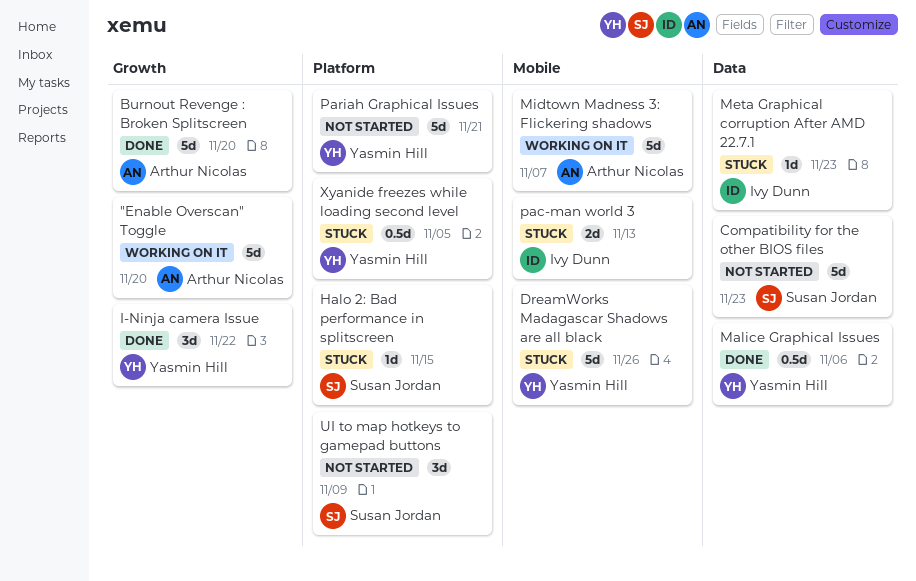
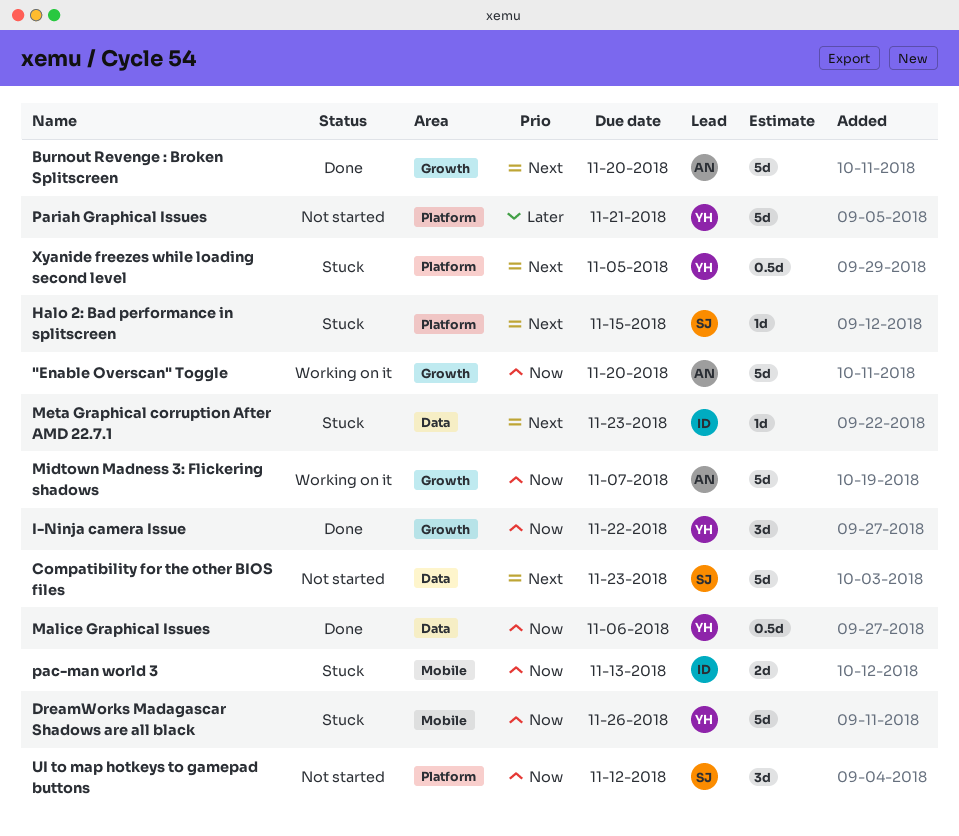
Midtown Madness 3: Flickering shadows, label: Mobile -> Growth
UI to map hotkeys to gamepad buttons, due: Nov 9 -> Nov 12

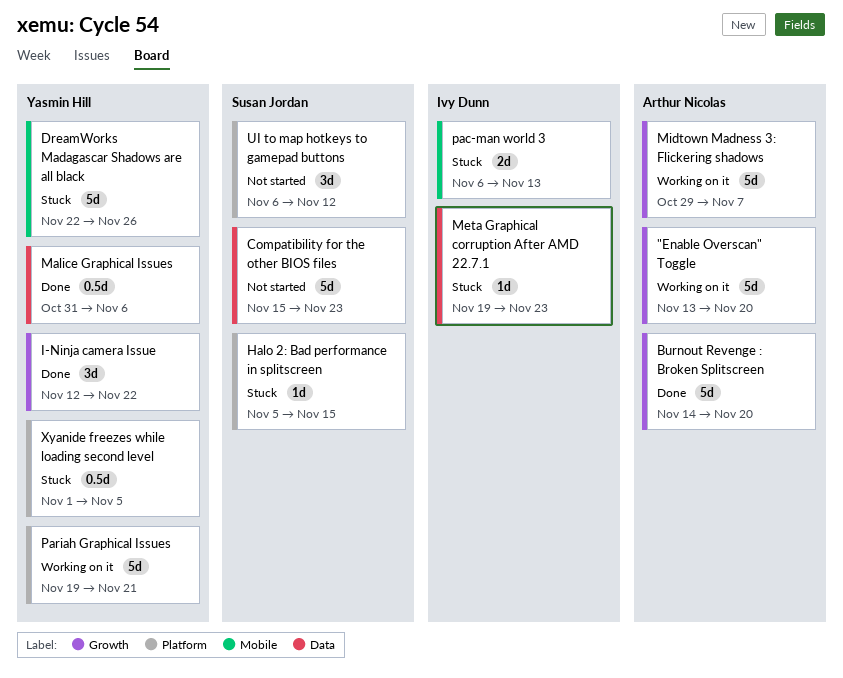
Pariah Graphical Issues, status: Not started -> Working on it

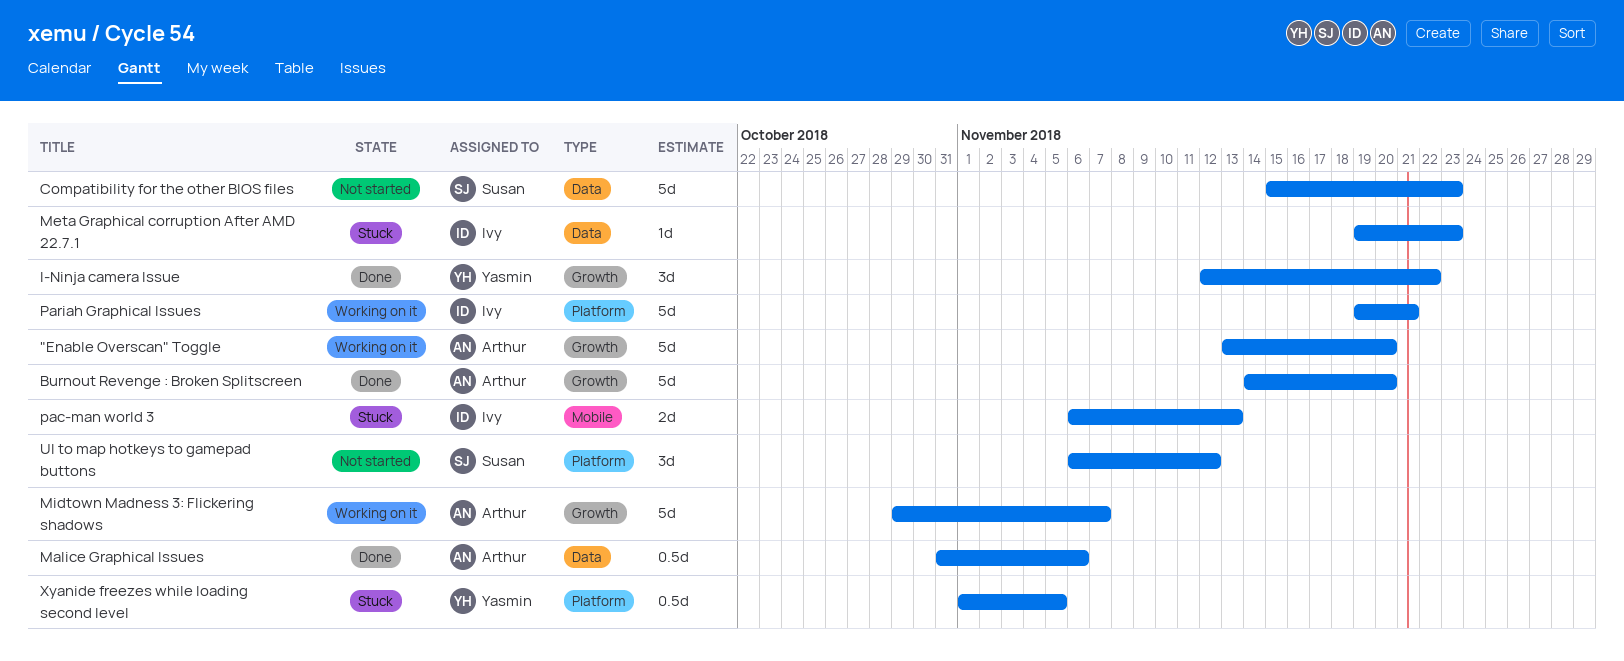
DreamWorks Madagascar Shadows are all black: present -> none
Halo 2: Bad performance in splitscreen: present -> none
Malice Graphical Issues, owner: Yasmin Hill -> Arthur Nicolas
Pariah Graphical Issues, owner: Yasmin Hill -> Ivy Dunn

